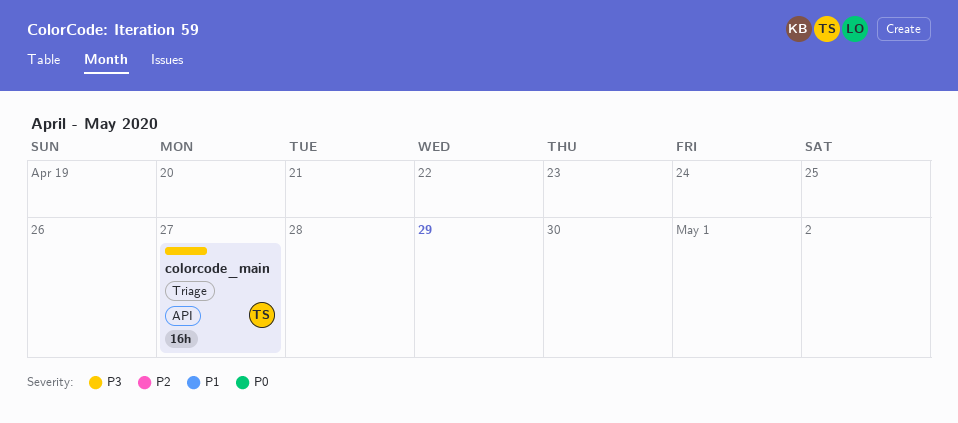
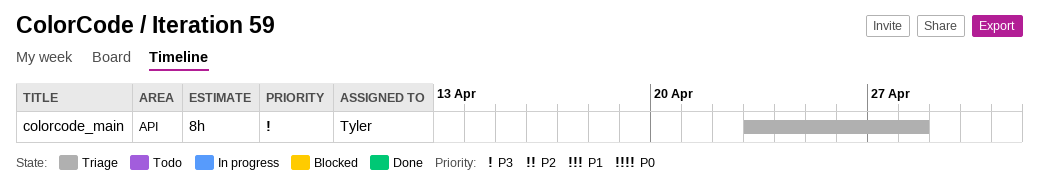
colorcode_main, estimate: 16h -> 8h
colorcode_main, due: Apr 27 -> Apr 28

